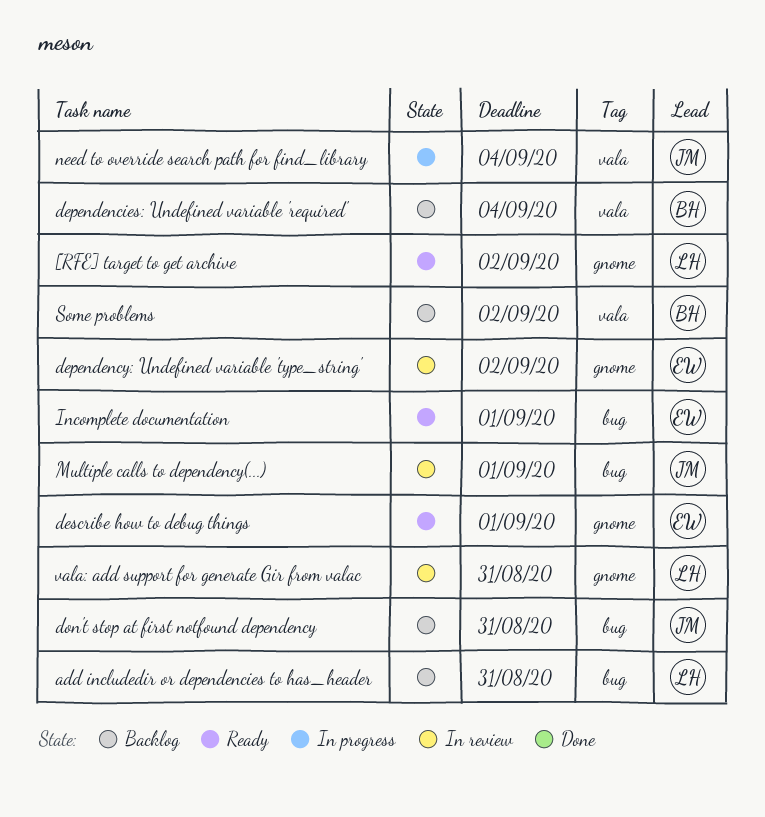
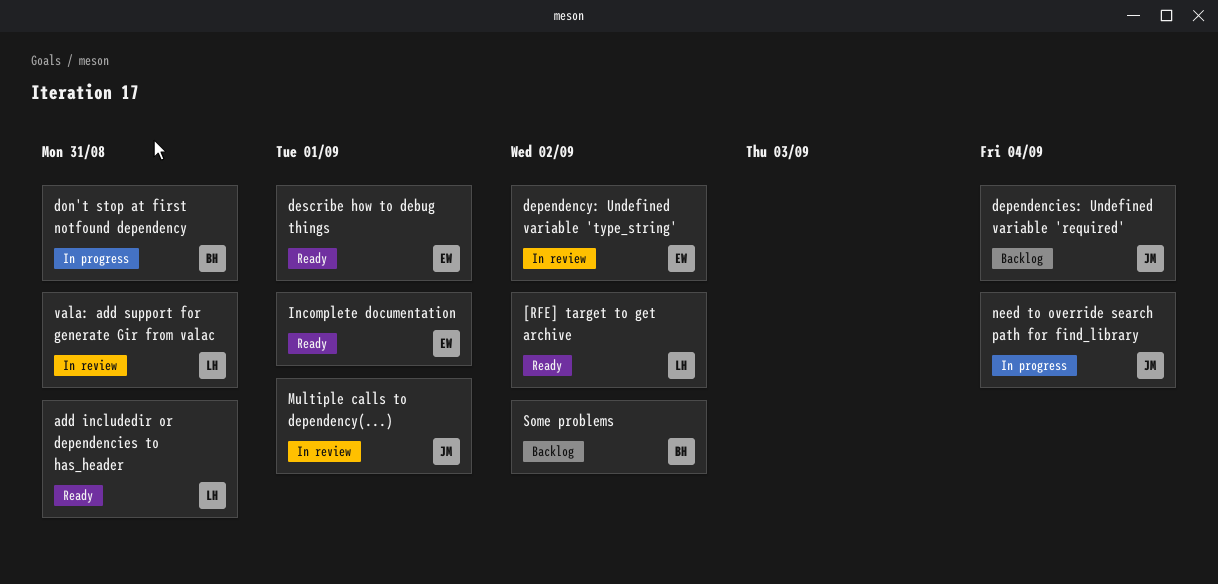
add includedir or dependencies to has_header, status: Backlog -> Ready
dependencies: Undefined variable 'required', owner: BH -> JM
don't stop at first notfound dependency, status: Backlog -> In progress
don't stop at first notfound dependency, owner: JM -> BH

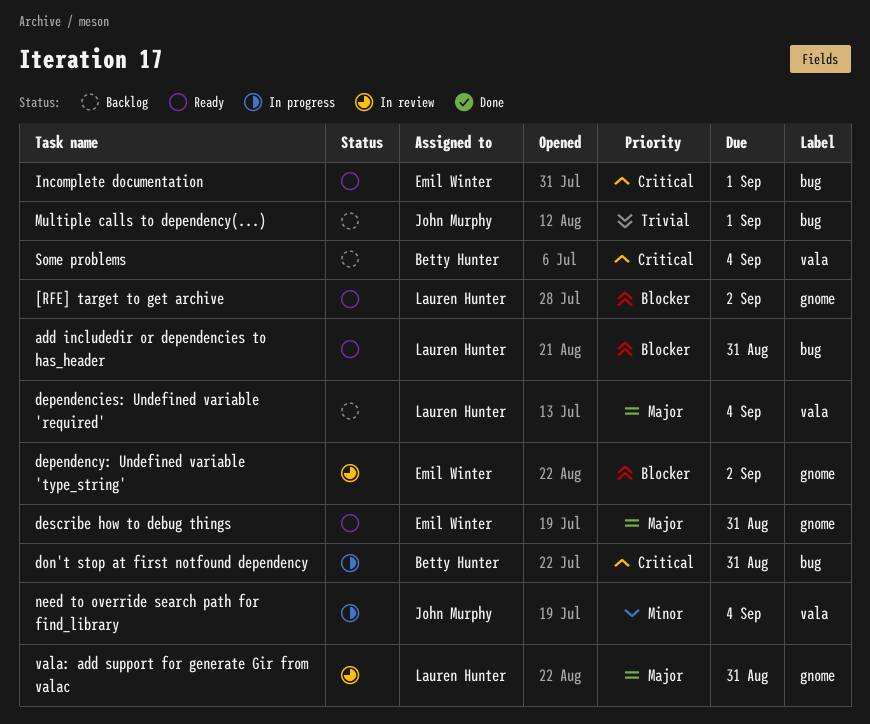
dependencies: Undefined variable 'required', owner: John Murphy -> Lauren Hunter
describe how to debug things, due: Sep 1 -> Aug 31
Multiple calls to dependency(...), status: In review -> Backlog
Some problems, due: Sep 2 -> Sep 4

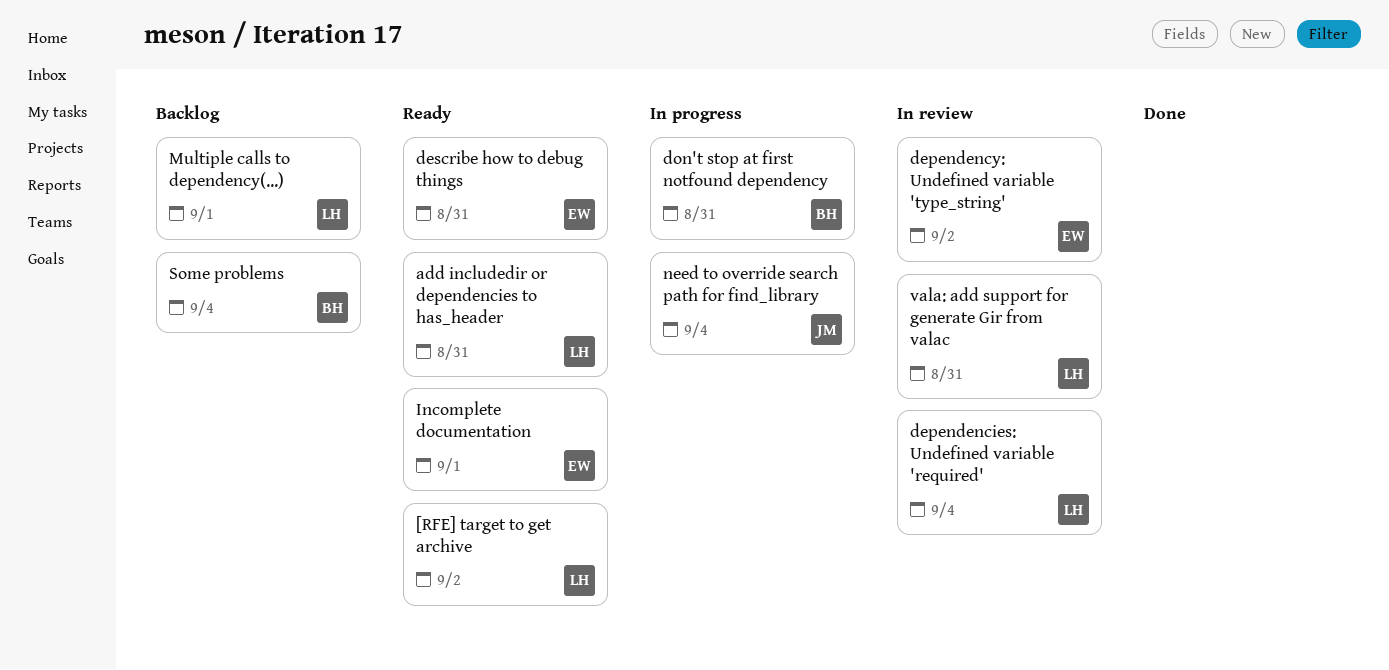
dependencies: Undefined variable 'required', status: Backlog -> In review
Multiple calls to dependency(...), owner: John Murphy -> Lauren Hunter

